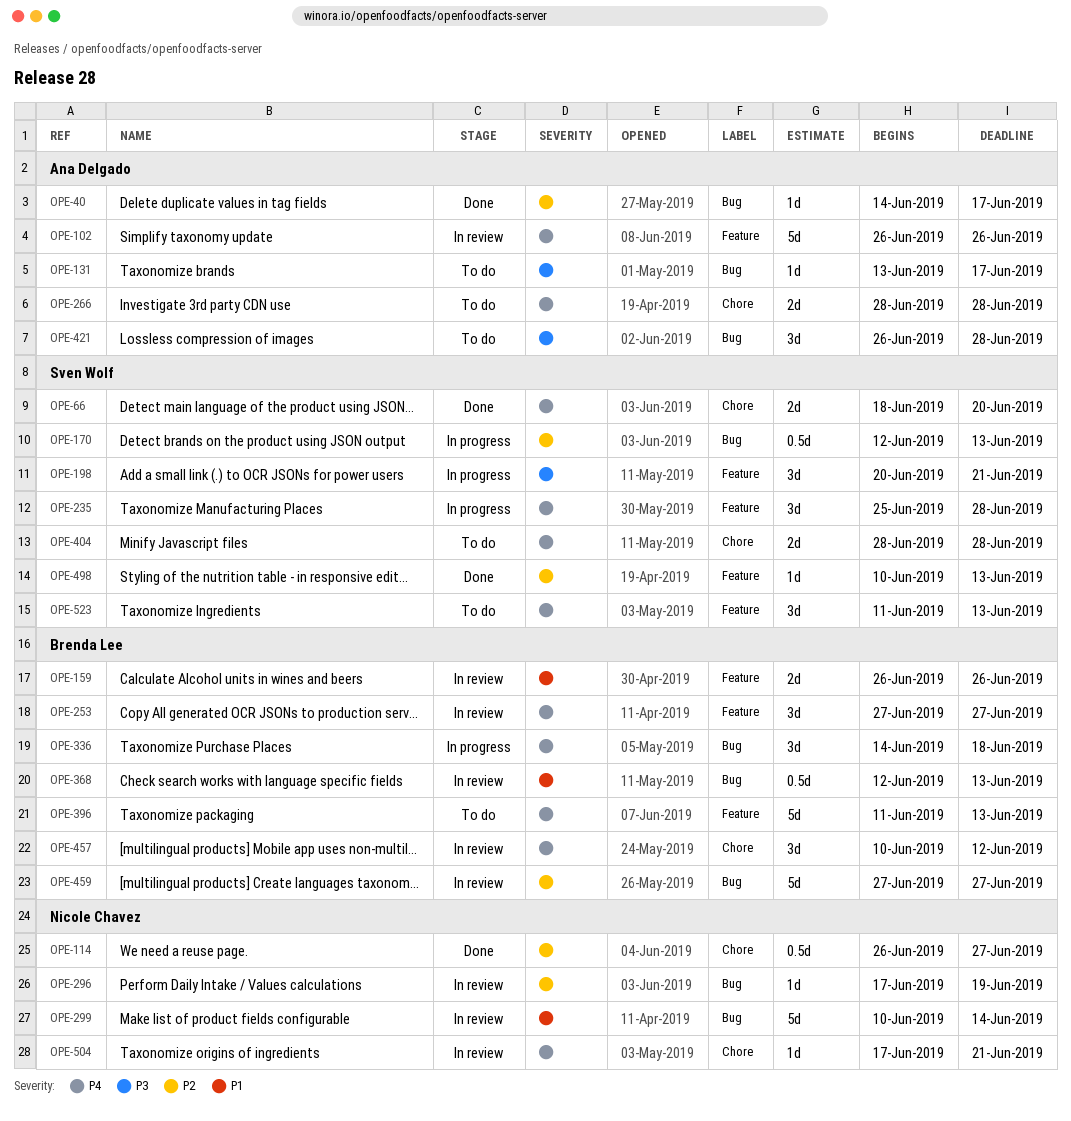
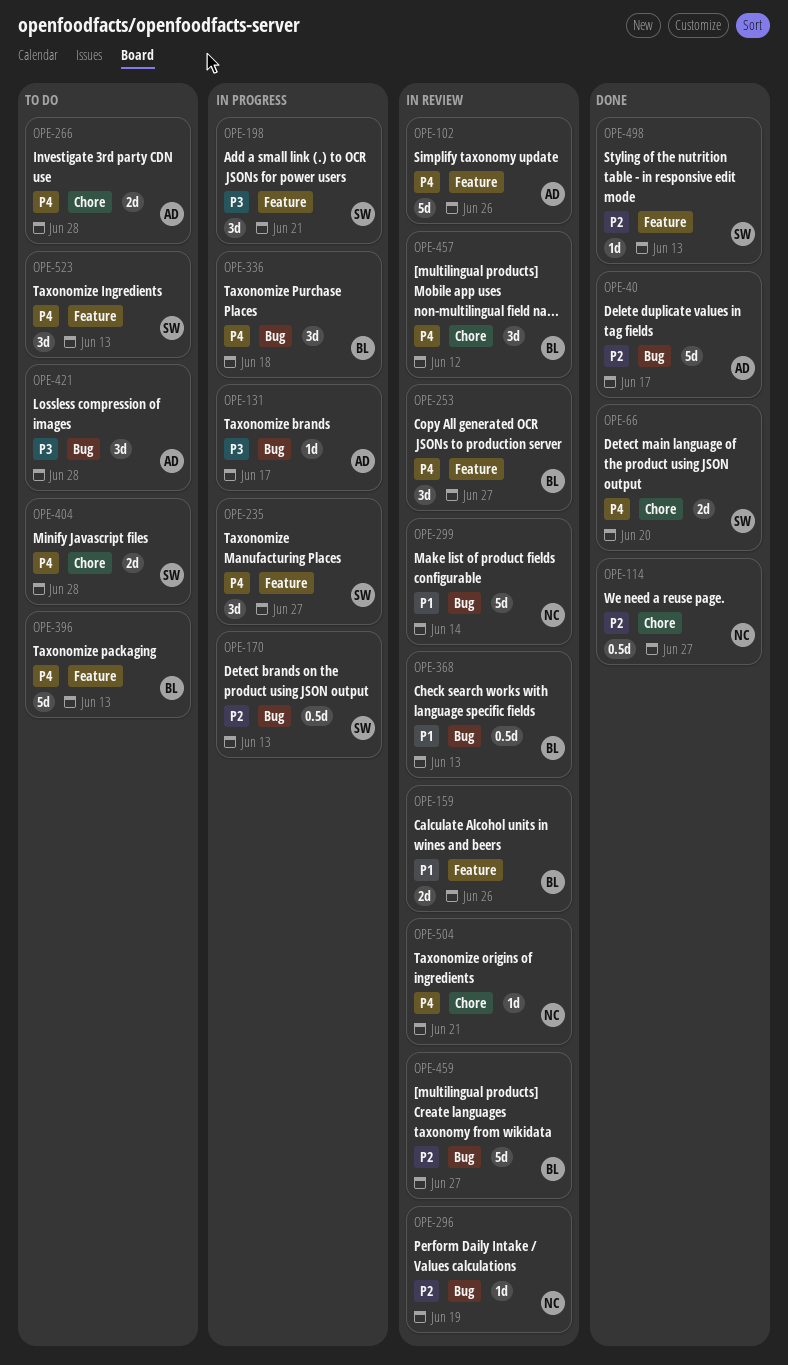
OPE-40, estimate: 1d -> 5d
OPE-131, status: To do -> In progress
OPE-235, due: Jun 28 -> Jun 27

